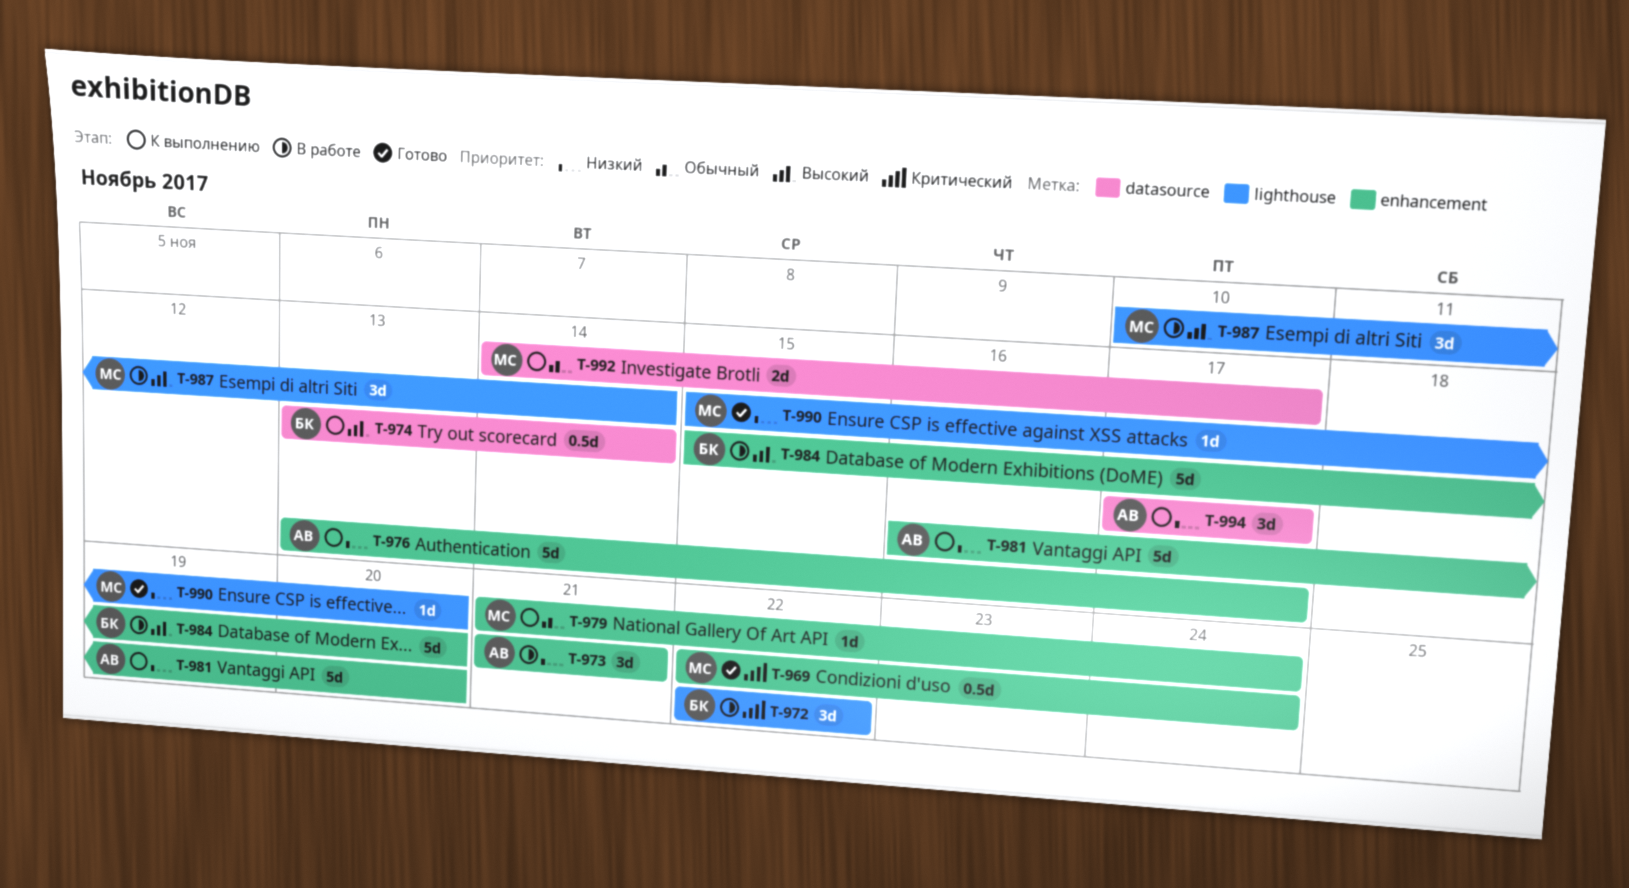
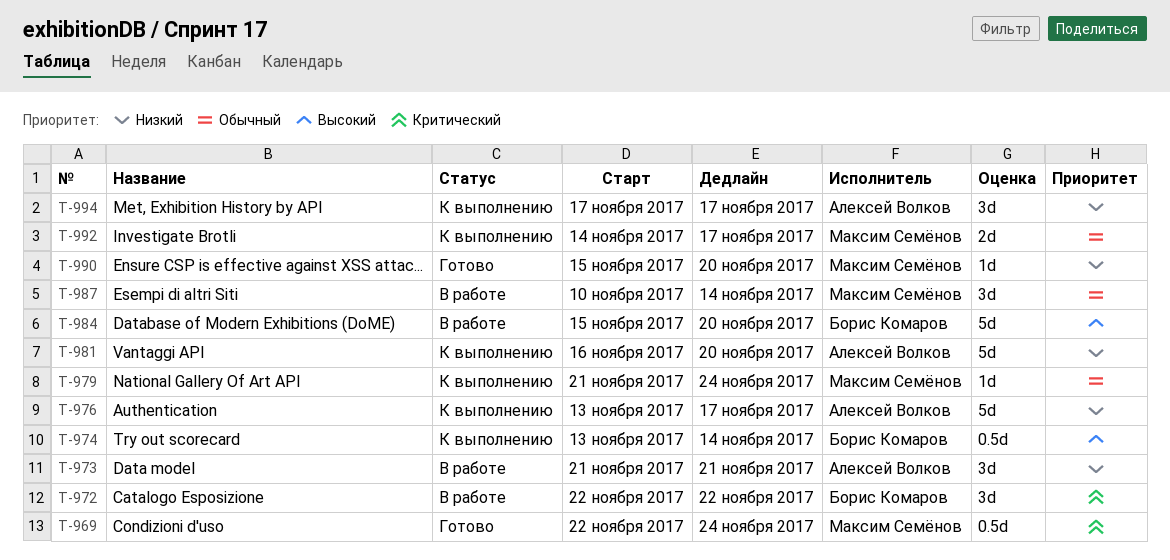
T-987, priority: Высокий -> Обычный

